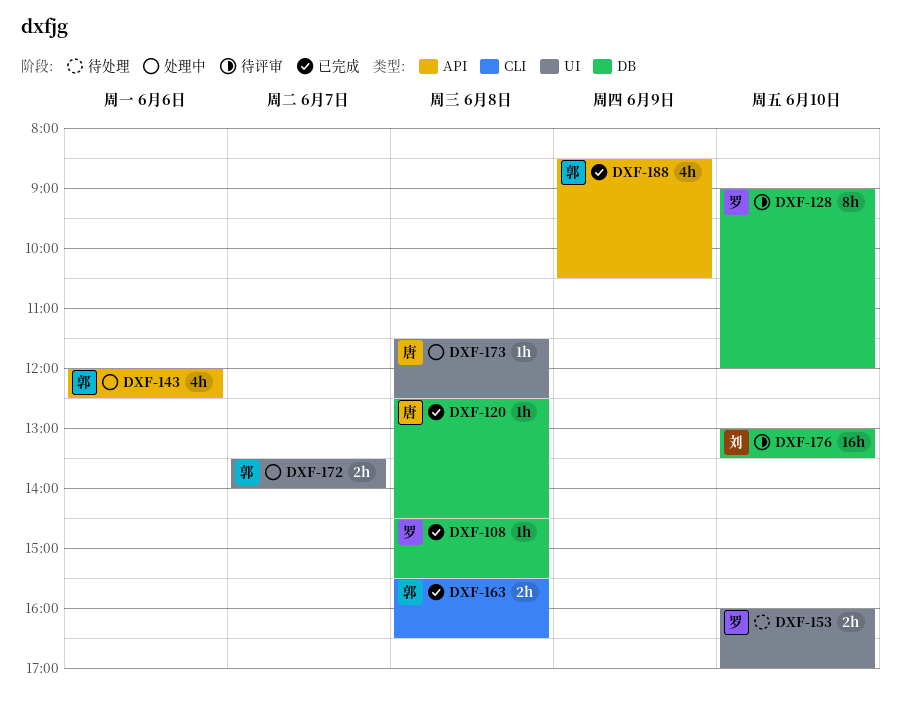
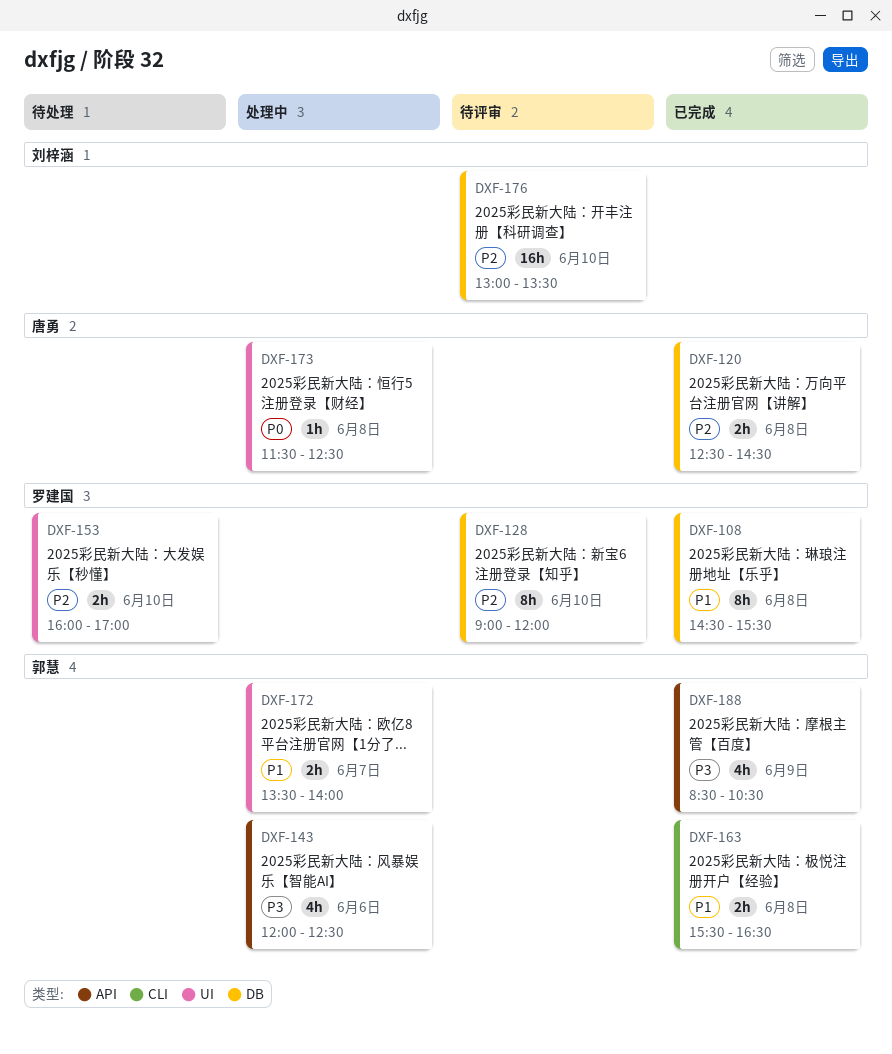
DXF-108, estimate: 1h -> 8h
DXF-120, estimate: 1h -> 2h

